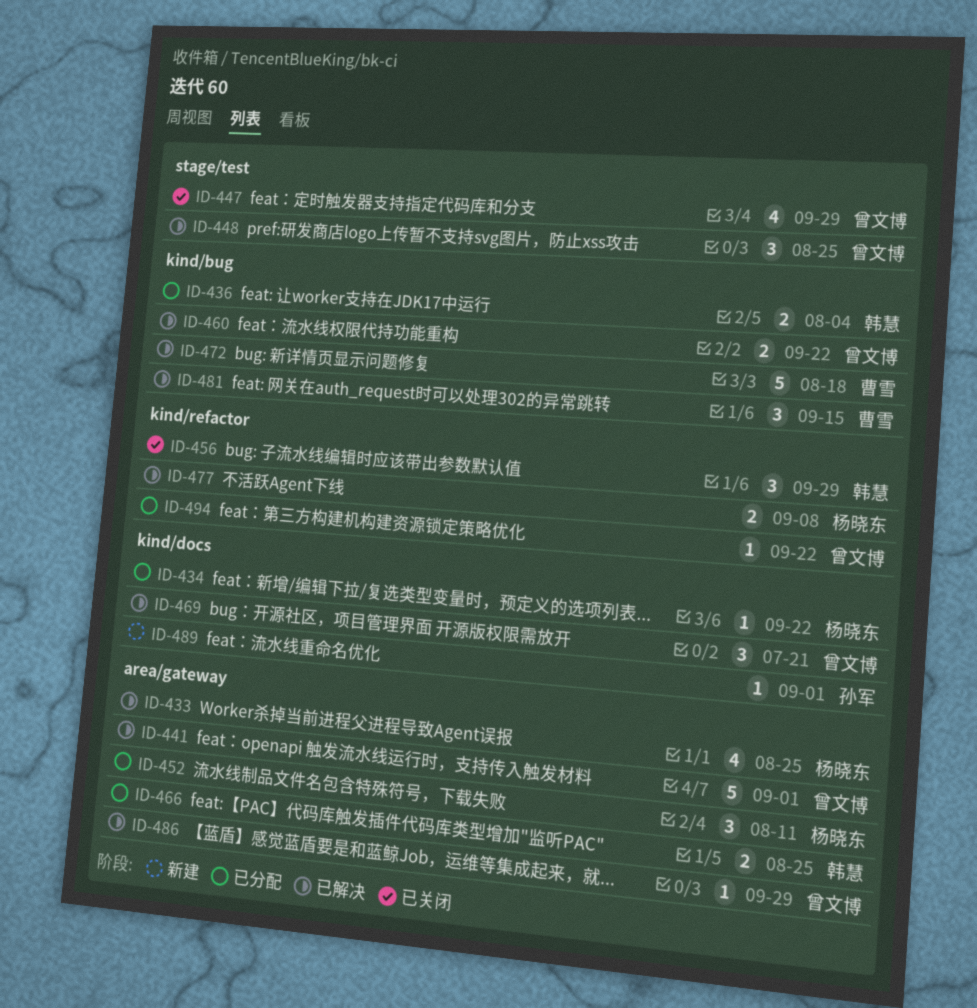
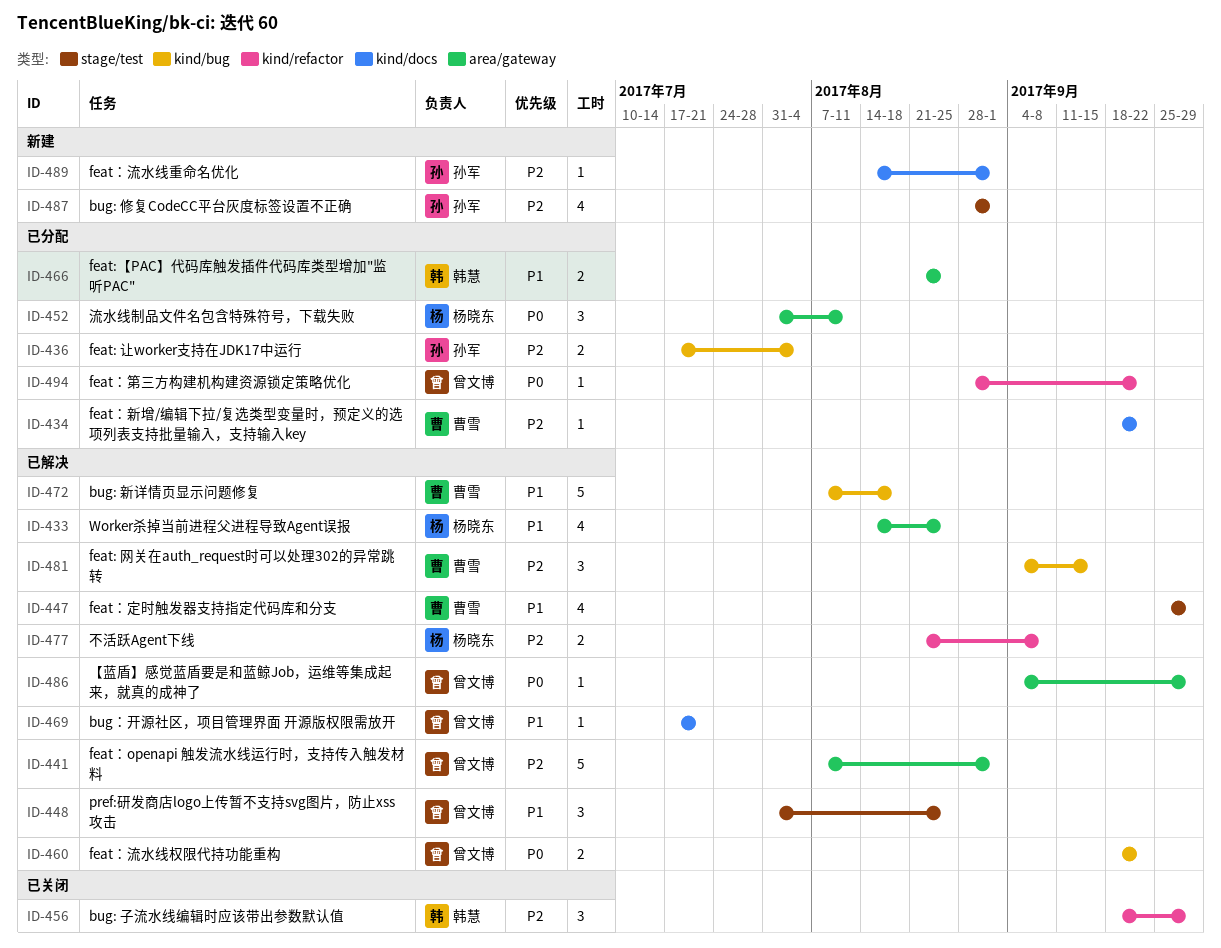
ID-434, owner: 杨晓东 -> 曹雪
ID-436, owner: 韩慧 -> 孙军
ID-447, status: 已关闭 -> 已解决
ID-447, owner: 曾文博 -> 曹雪
ID-469, estimate: 3 -> 1
ID-487: none -> present

